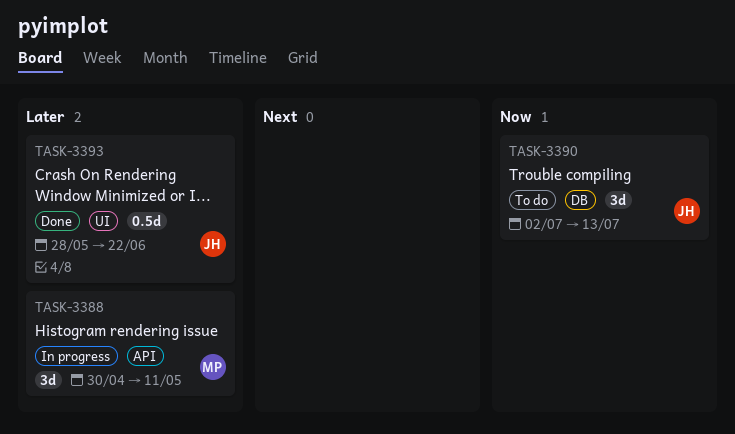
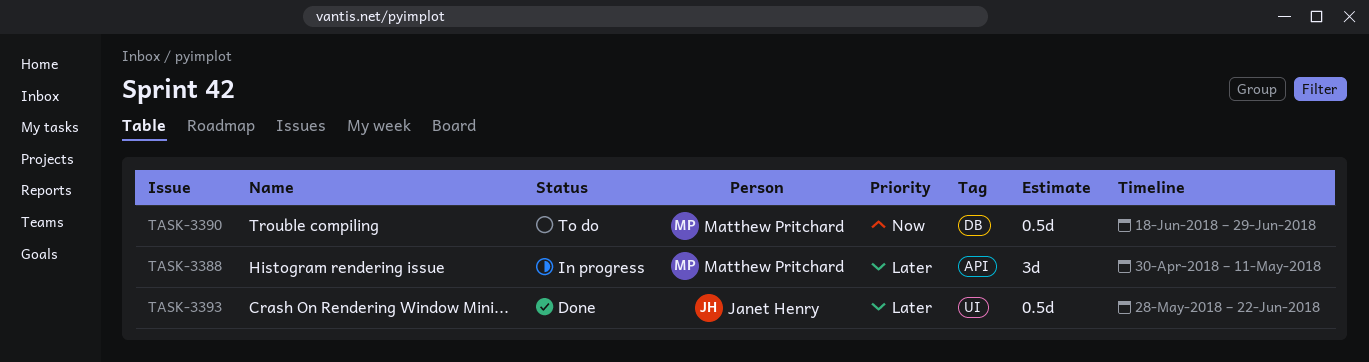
TASK-3390, owner: Janet Henry -> Matthew Pritchard
TASK-3390, estimate: 3d -> 0.5d
TASK-3390, start: Jul 2 -> Jun 18
TASK-3390, due: Jul 13 -> Jun 29

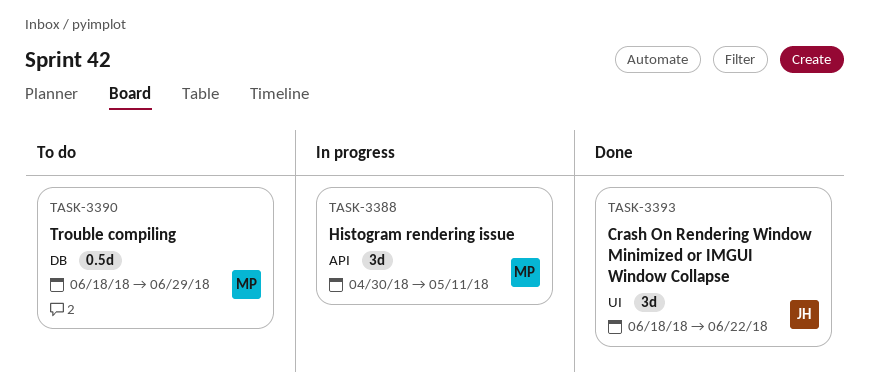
TASK-3393, estimate: 0.5d -> 3d
TASK-3393, start: May 28 -> Jun 18

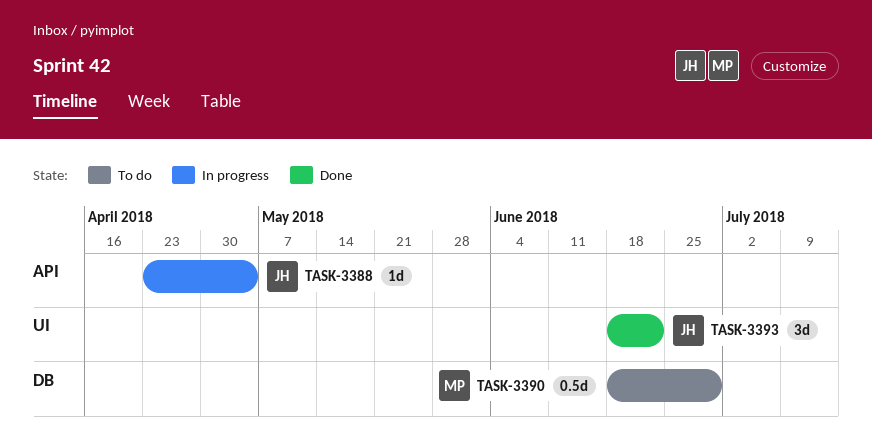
TASK-3388, owner: MP -> JH
TASK-3388, estimate: 3d -> 1d
TASK-3388, start: Apr 30 -> Apr 23
TASK-3388, due: May 11 -> May 4

